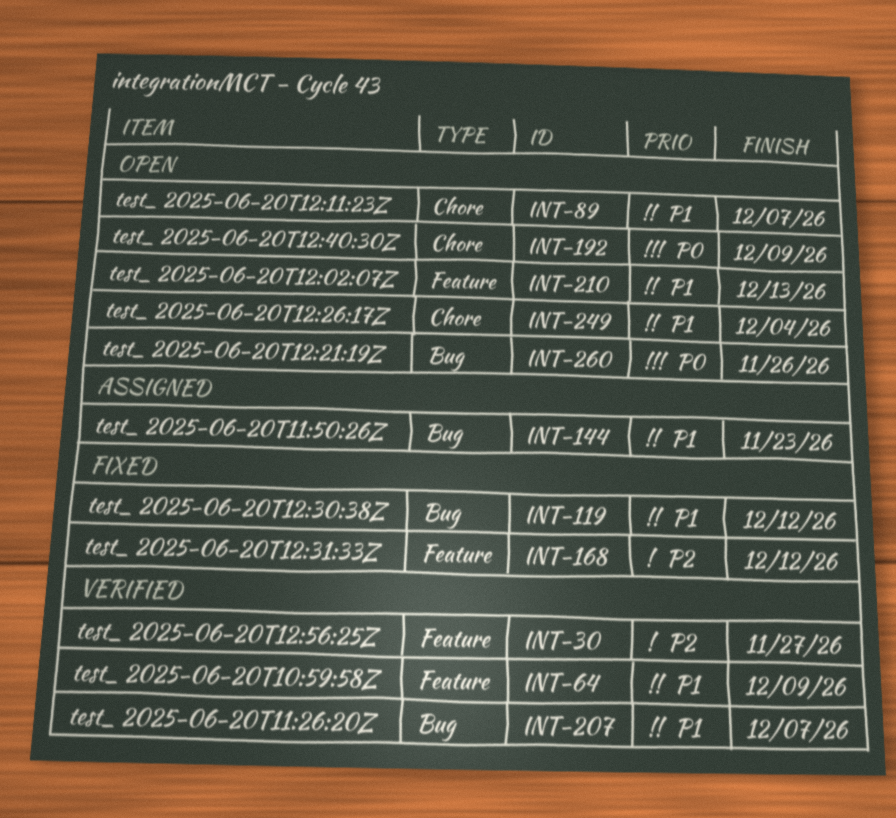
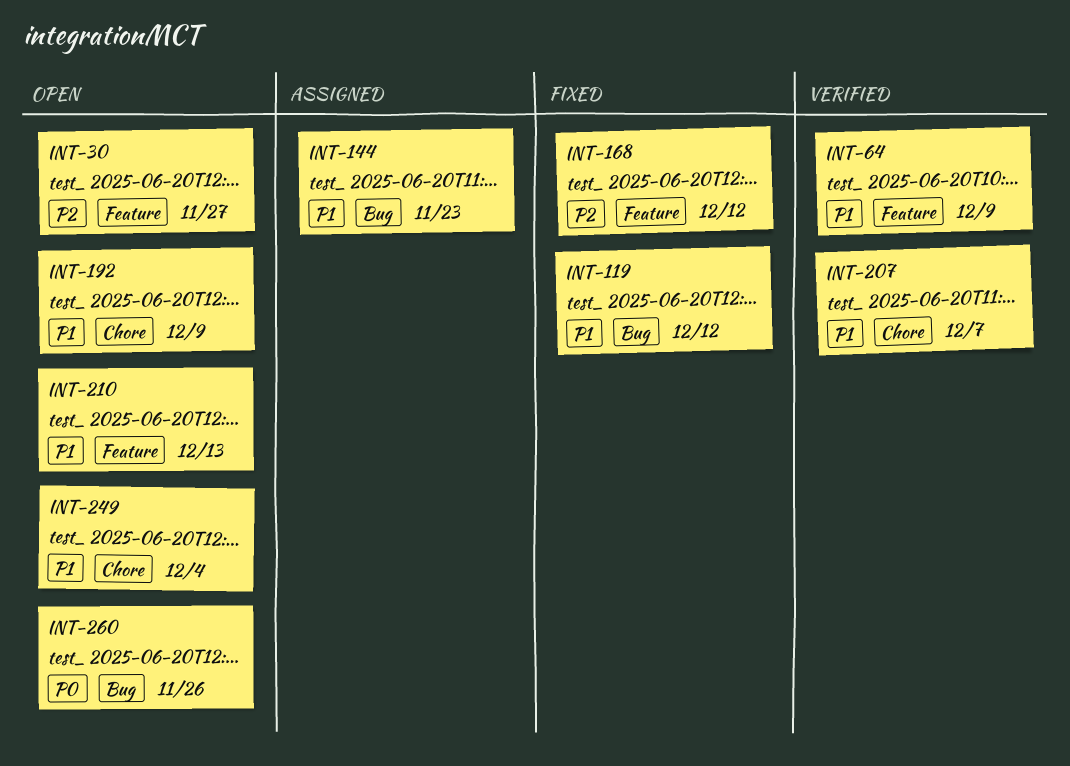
INT-30, status: Verified -> Open
INT-89: present -> none
INT-192, priority: P0 -> P1
INT-207, label: Bug -> Chore

